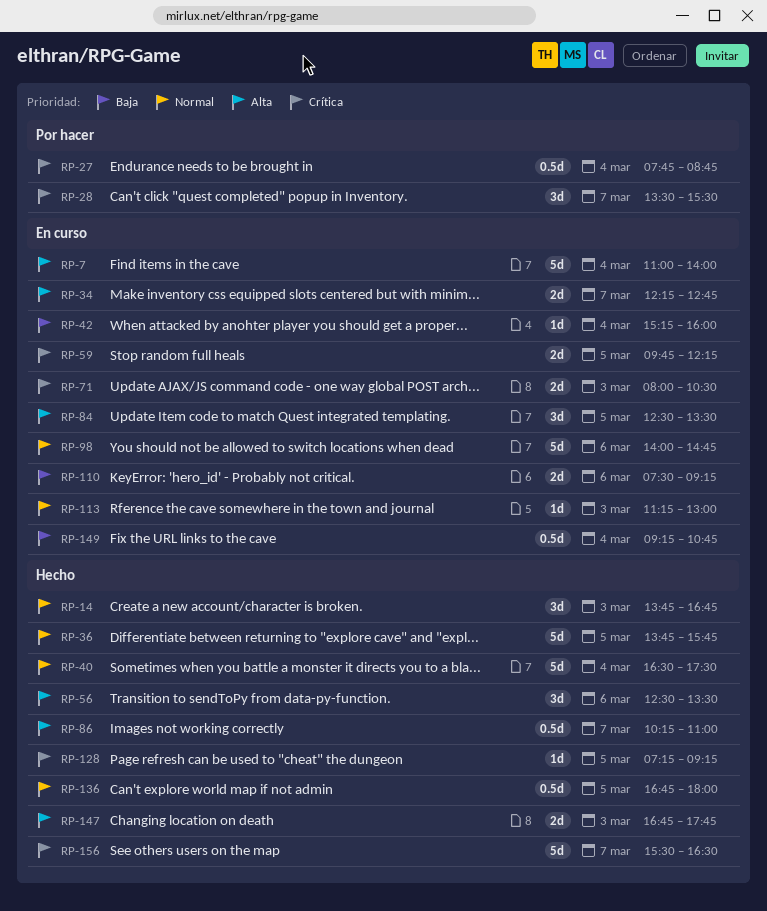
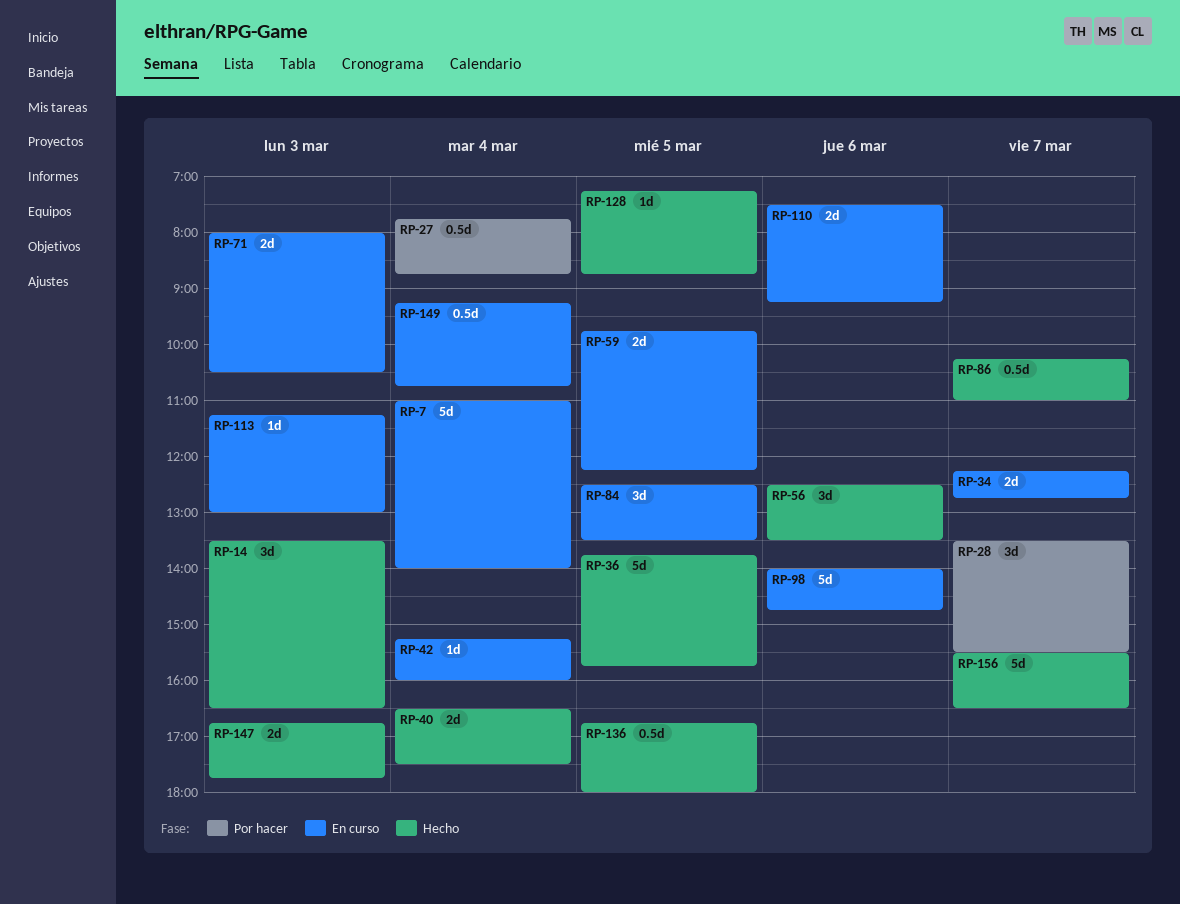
RP-14, begins: 13:45 -> 13:30
RP-14, ends: 16:45 -> 16:30
RP-40, estimate: 5d -> 2d
RP-128, ends: 09:15 -> 08:45

